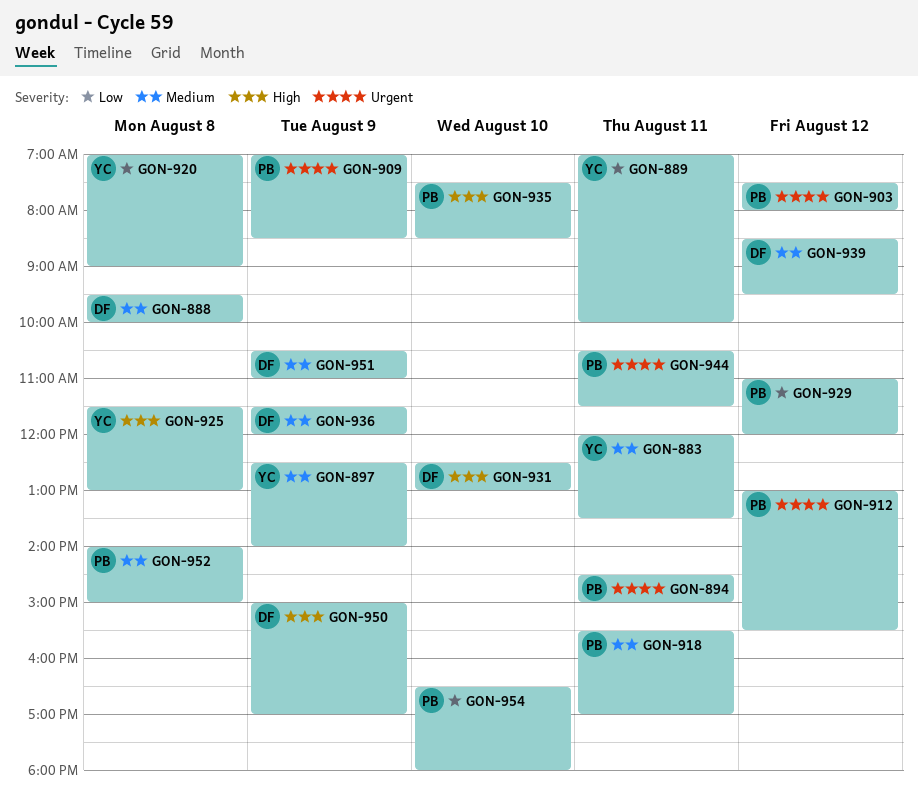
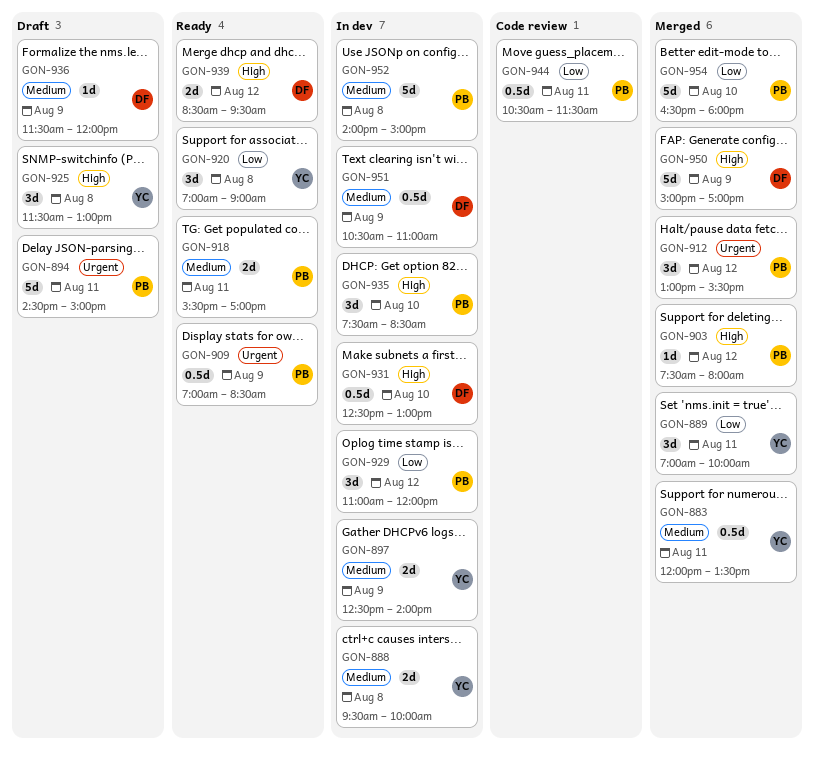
GON-888, owner: DF -> YC
GON-903, priority: Urgent -> High
GON-939, priority: Medium -> High
GON-944, priority: Urgent -> Low

